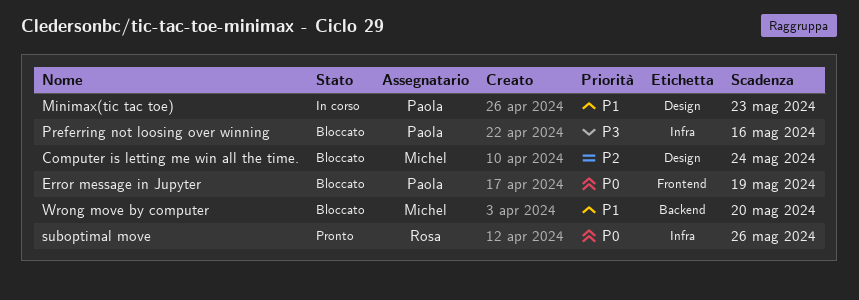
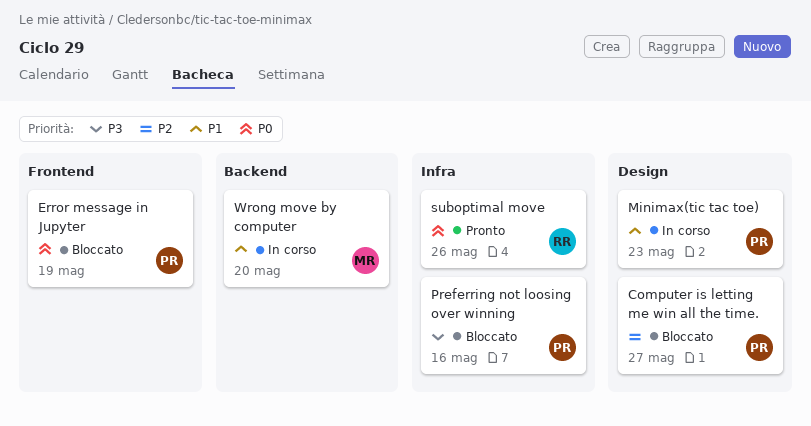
Computer is letting me win all the time., owner: Michel -> Paola
Computer is letting me win all the time., due: May 24 -> May 27
Wrong move by computer, status: Bloccato -> In corso

